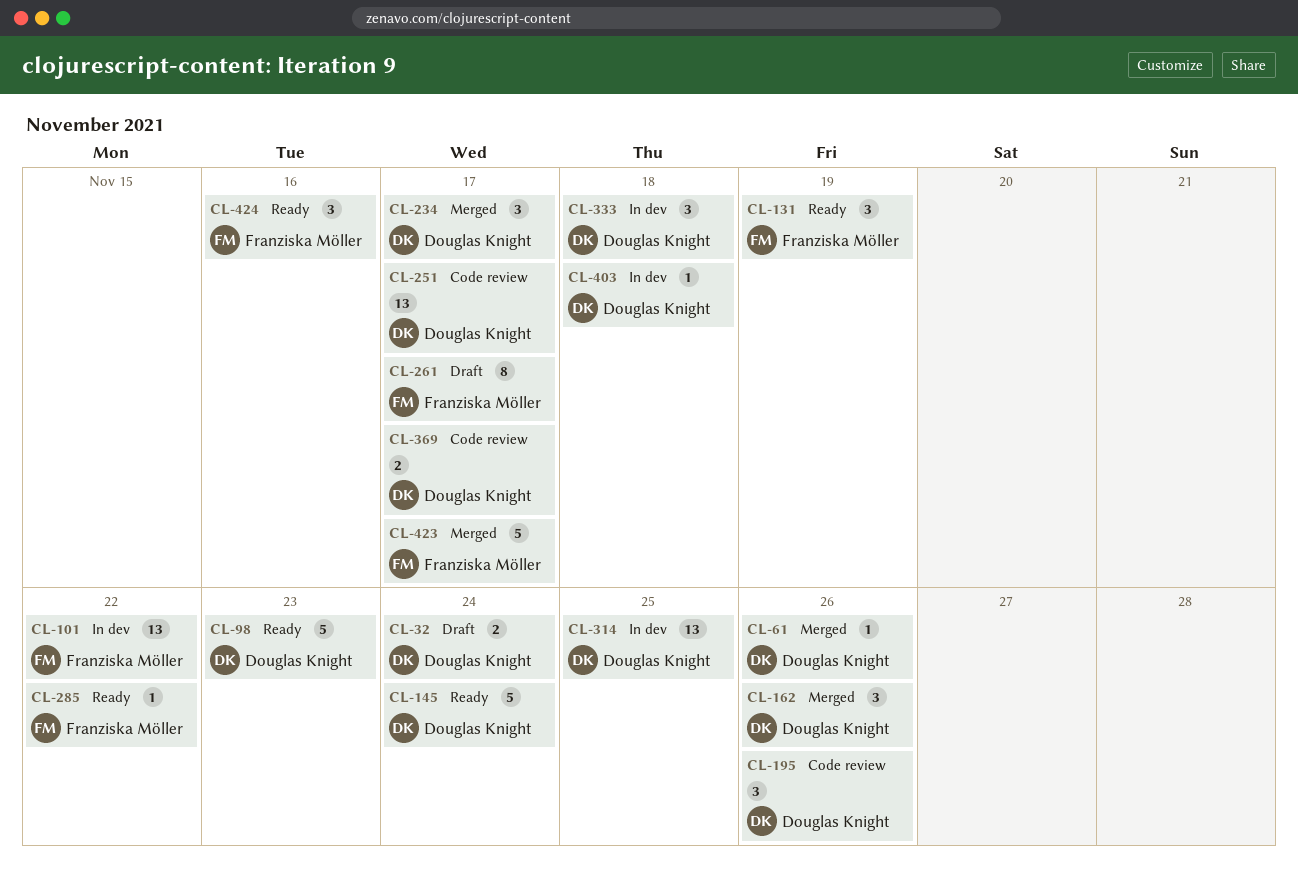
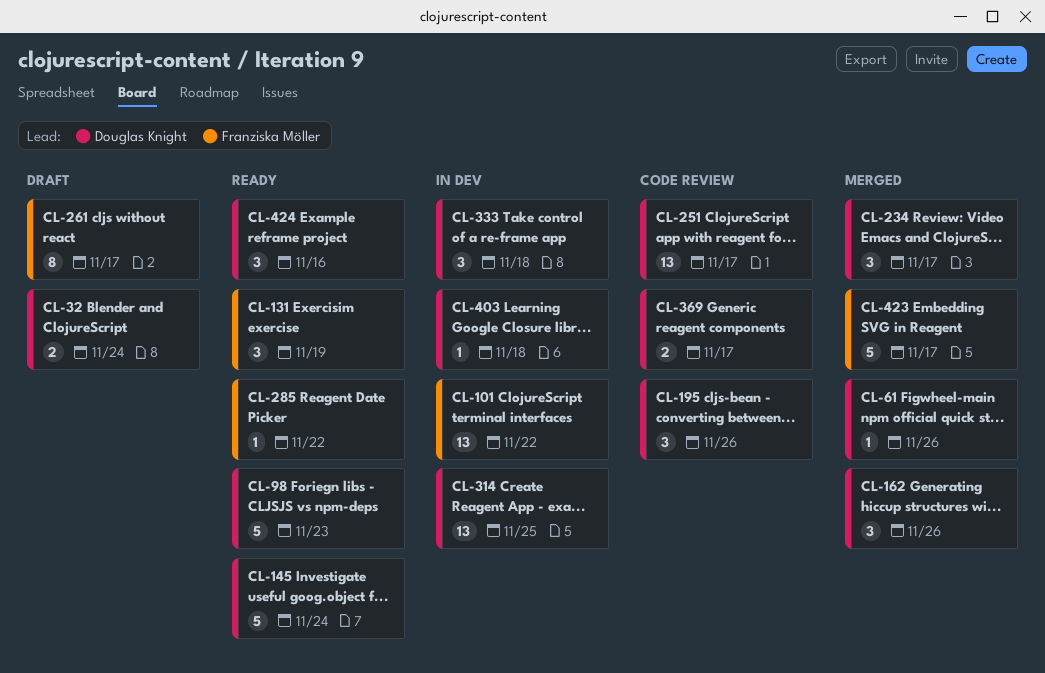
CL-424, owner: Franziska Möller -> Douglas Knight

